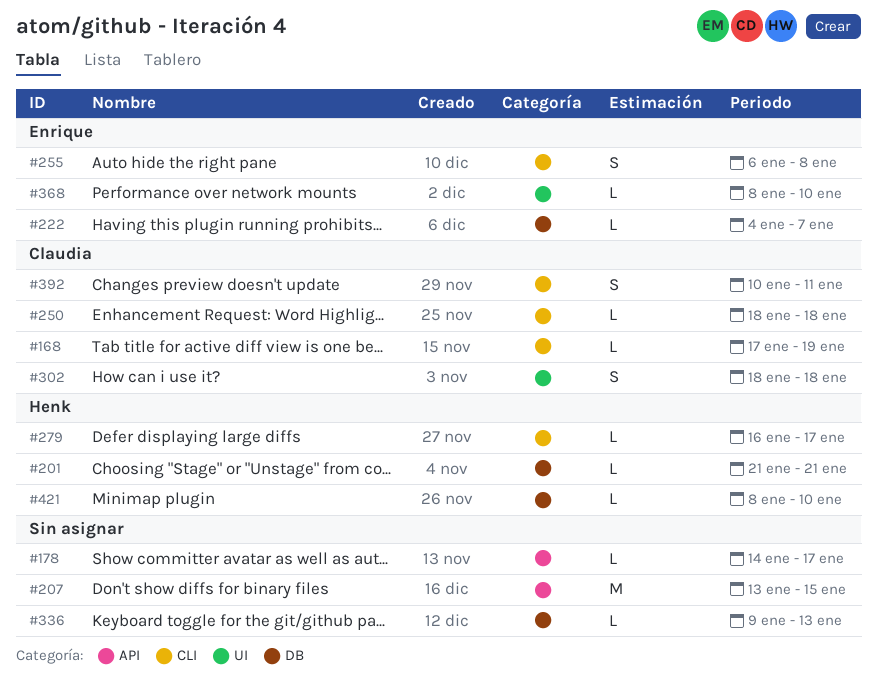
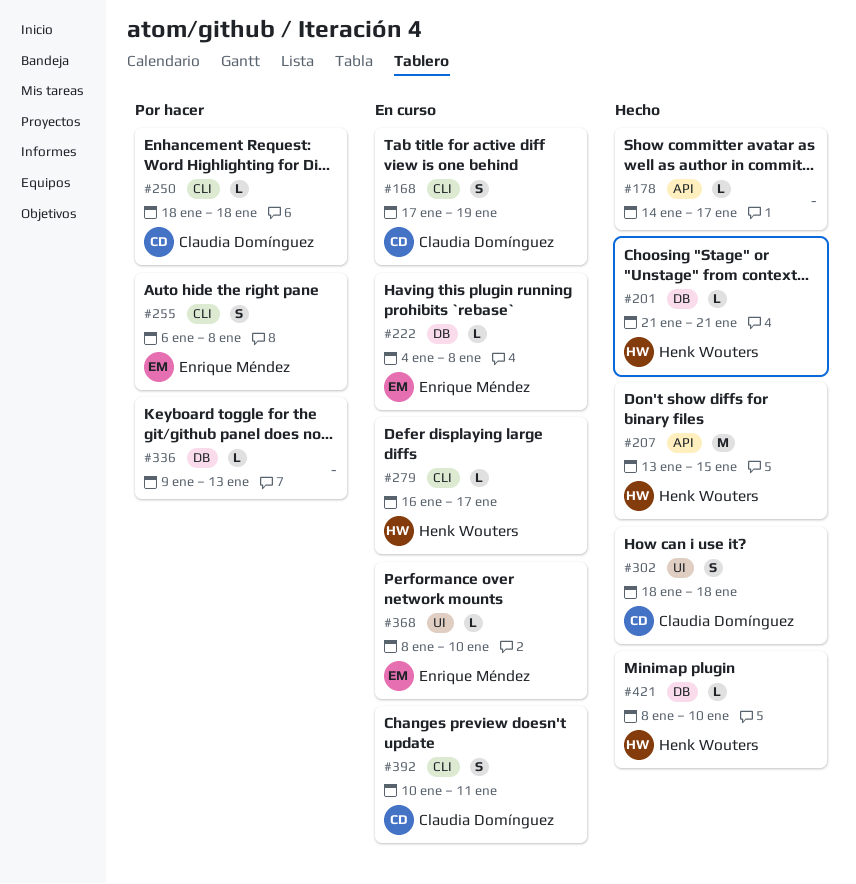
#168, estimate: L -> S
#207, owner: none -> Henk Wouters
#222, due: Jan 7 -> Jan 8

